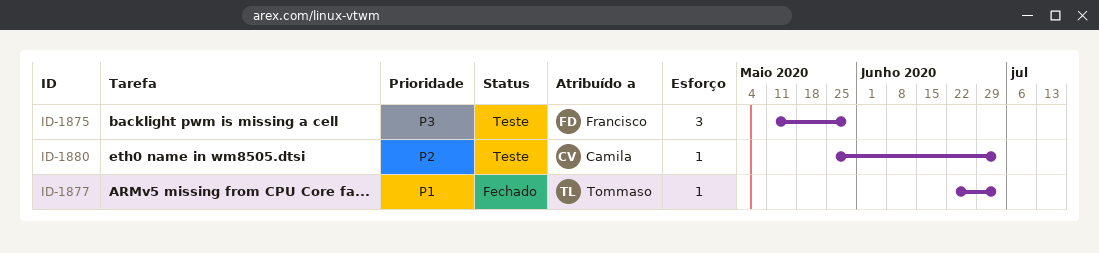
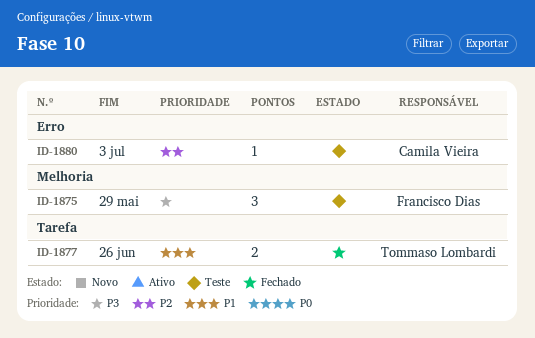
ID-1877, estimate: 1 -> 2
ID-1877, due: Jul 3 -> Jun 26

